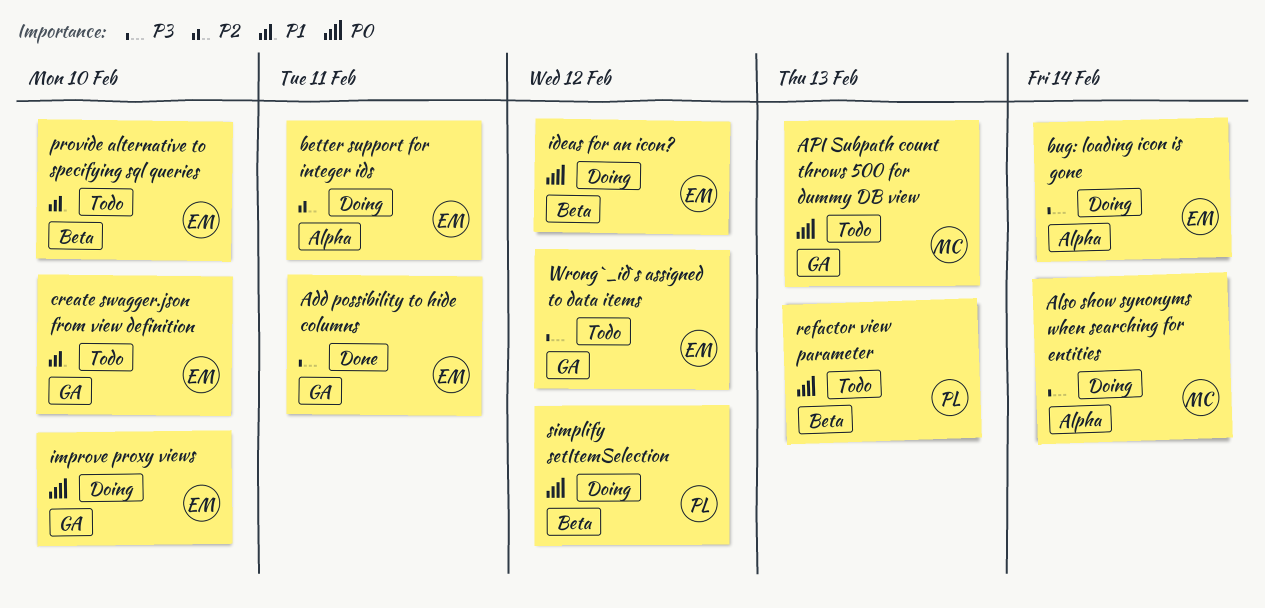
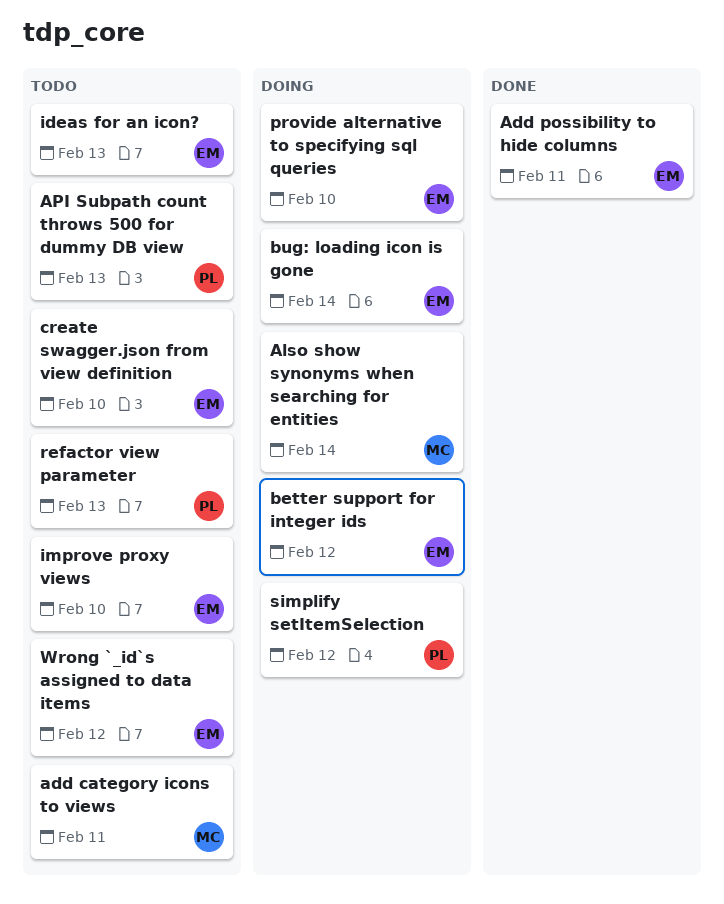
add category icons to views: none -> present
API Subpath count throws 500 for dummy DB view, owner: MC -> PL
better support for integer ids, due: Feb 11 -> Feb 12
ideas for an icon?, status: Doing -> Todo
ideas for an icon?, due: Feb 12 -> Feb 13
improve proxy views, status: Doing -> Todo
provide alternative to specifying sql queries, status: Todo -> Doing

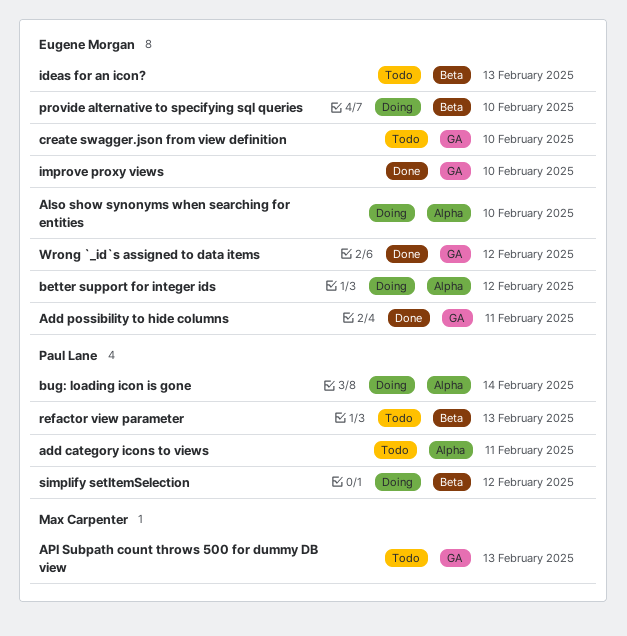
add category icons to views, owner: Max Carpenter -> Paul Lane
Also show synonyms when searching for entities, owner: Max Carpenter -> Eugene Morgan
Also show synonyms when searching for entities, due: Feb 14 -> Feb 10
API Subpath count throws 500 for dummy DB view, owner: Paul Lane -> Max Carpenter
bug: loading icon is gone, owner: Eugene Morgan -> Paul Lane
improve proxy views, status: Todo -> Done
Wrong `_id`s assigned to data items, status: Todo -> Done

